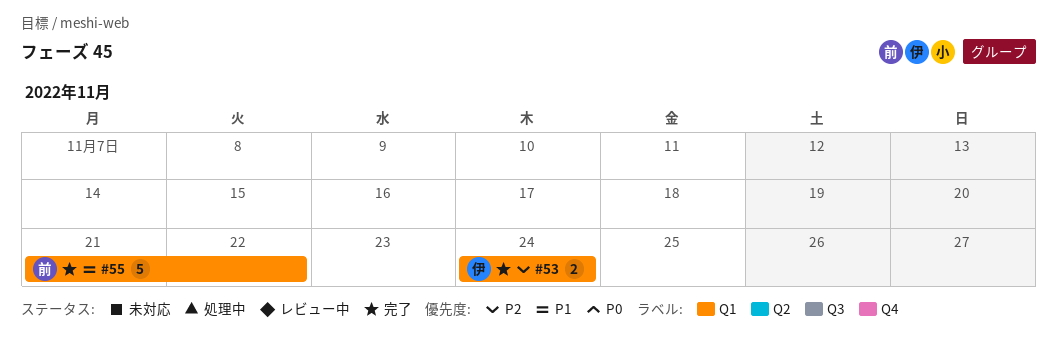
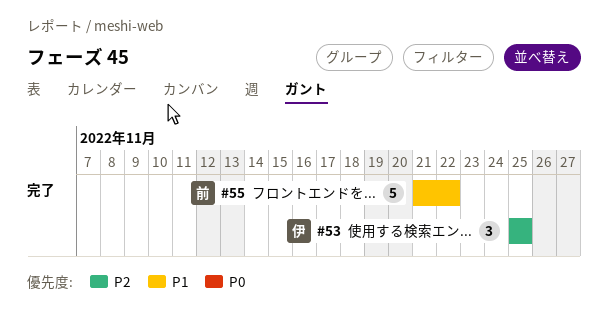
#53, estimate: 2 -> 3
#53, start: Nov 24 -> Nov 25
#53, due: Nov 24 -> Nov 25

